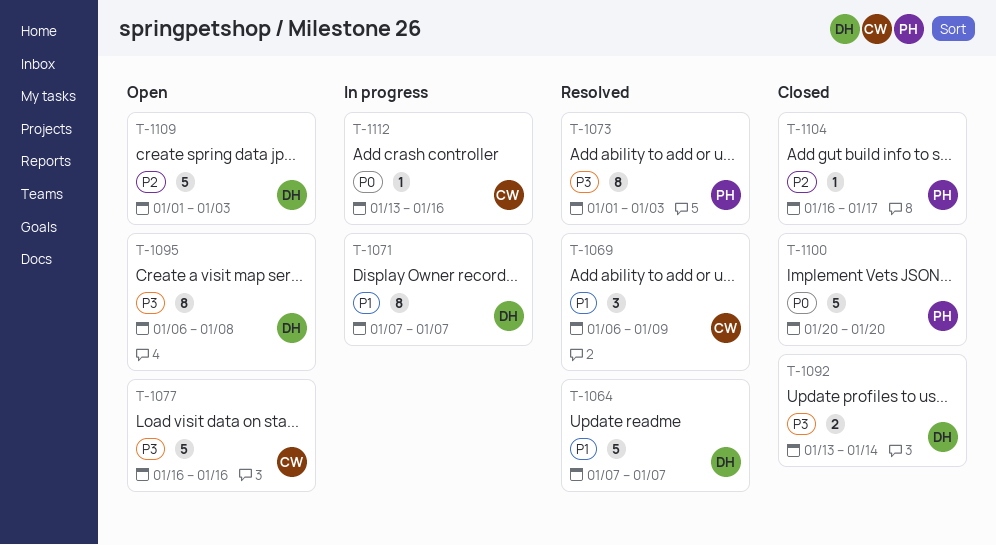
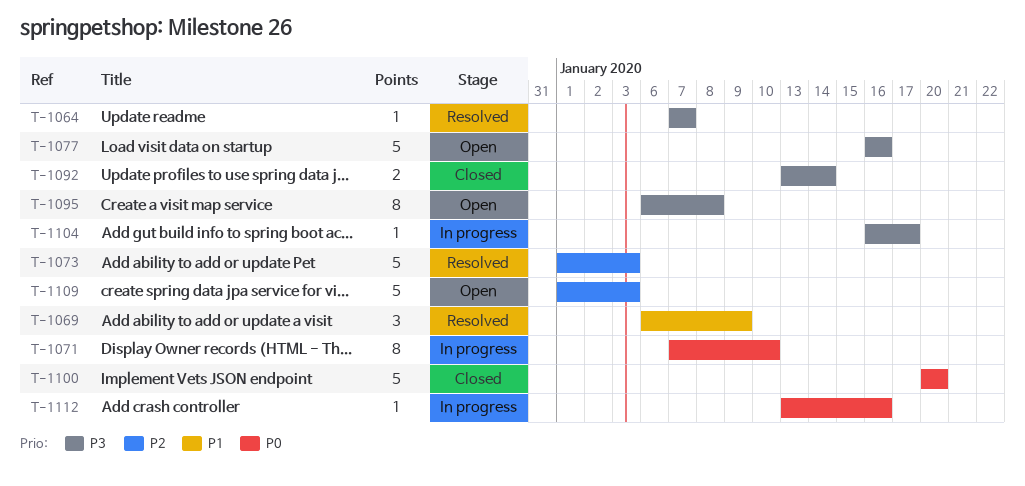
T-1064, priority: P1 -> P3
T-1064, estimate: 5 -> 1
T-1071, priority: P1 -> P0
T-1071, due: Jan 7 -> Jan 10
T-1073, priority: P3 -> P2
T-1073, estimate: 8 -> 5
T-1104, status: Closed -> In progress
T-1104, priority: P2 -> P3

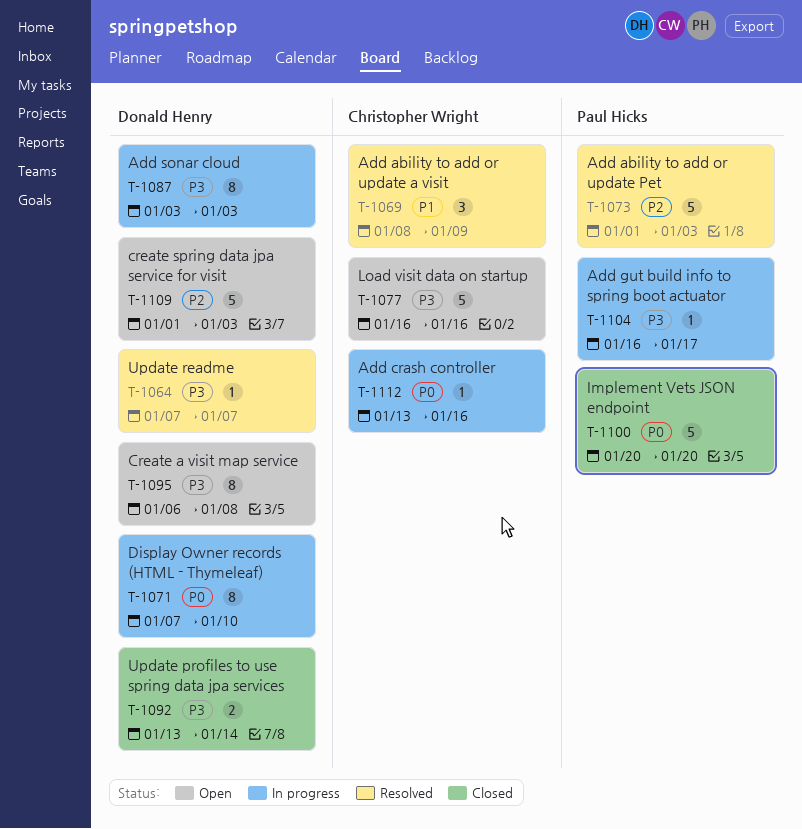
T-1069, start: Jan 6 -> Jan 8
T-1087: none -> present

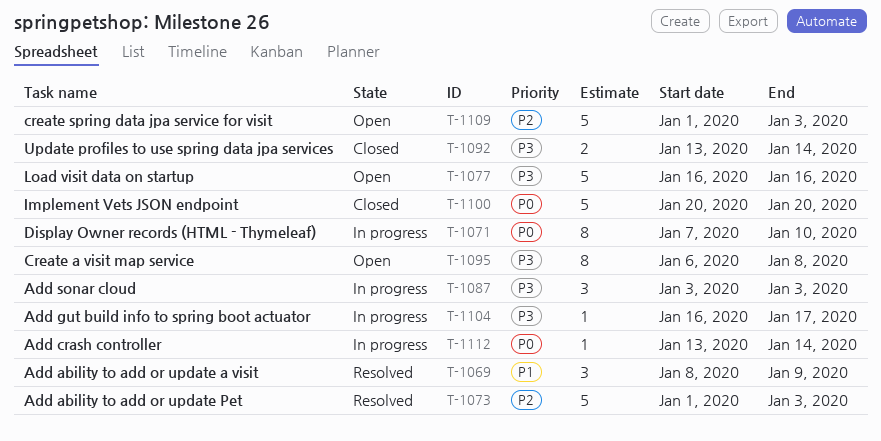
T-1064: present -> none
T-1087, estimate: 8 -> 3
T-1112, due: Jan 16 -> Jan 14

